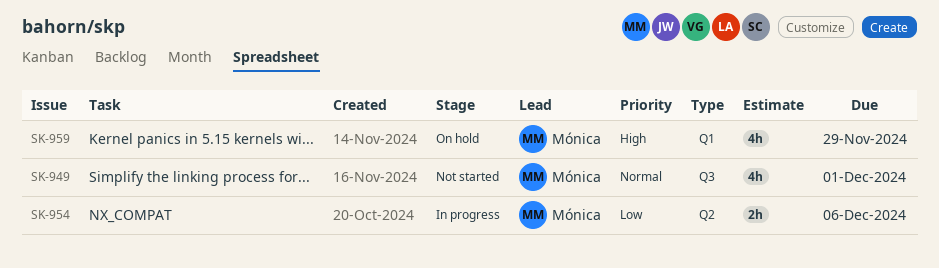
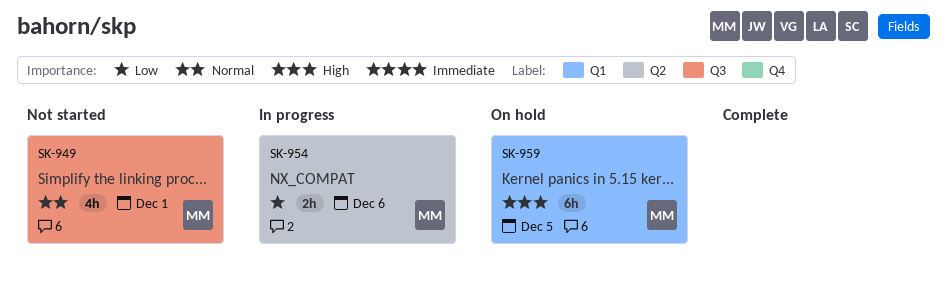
SK-959, estimate: 4h -> 6h
SK-959, due: Nov 29 -> Dec 5

